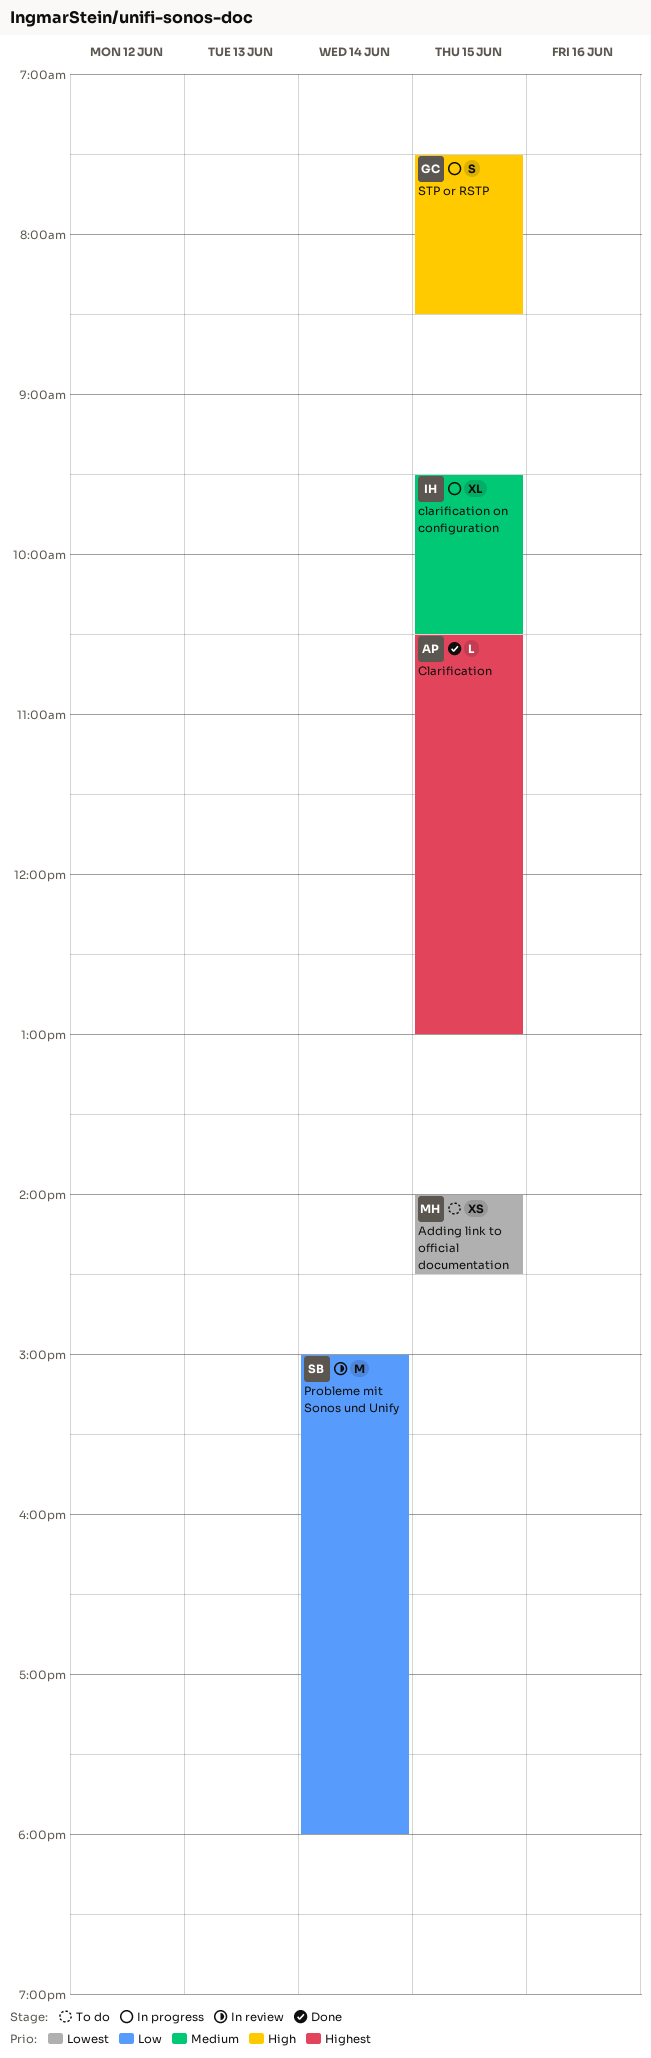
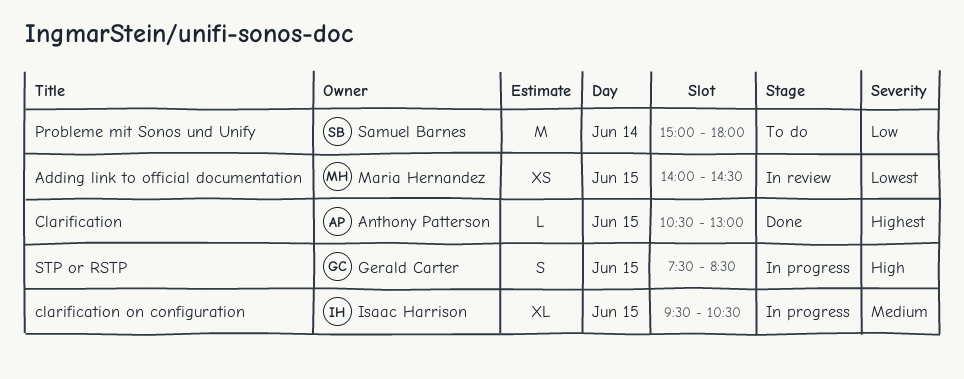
Adding link to official documentation, status: To do -> In review
Probleme mit Sonos und Unify, status: In review -> To do

